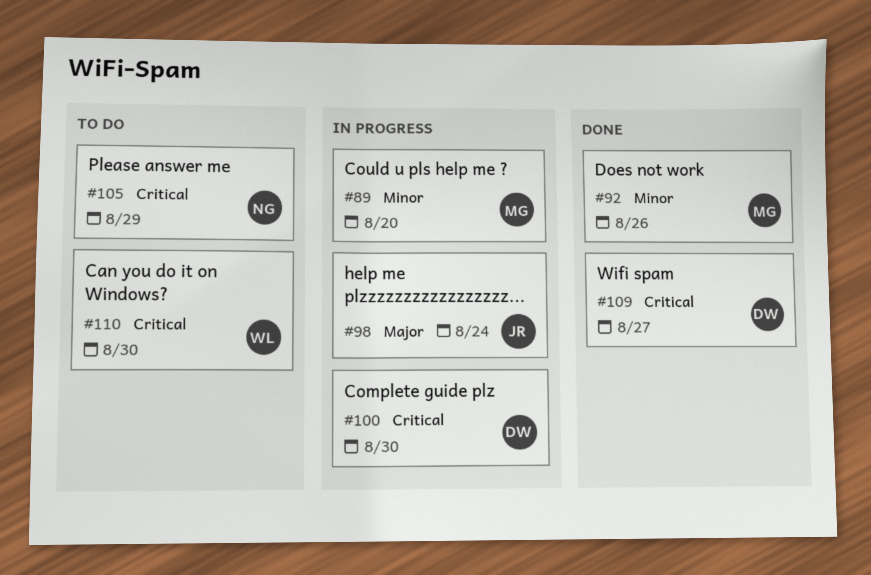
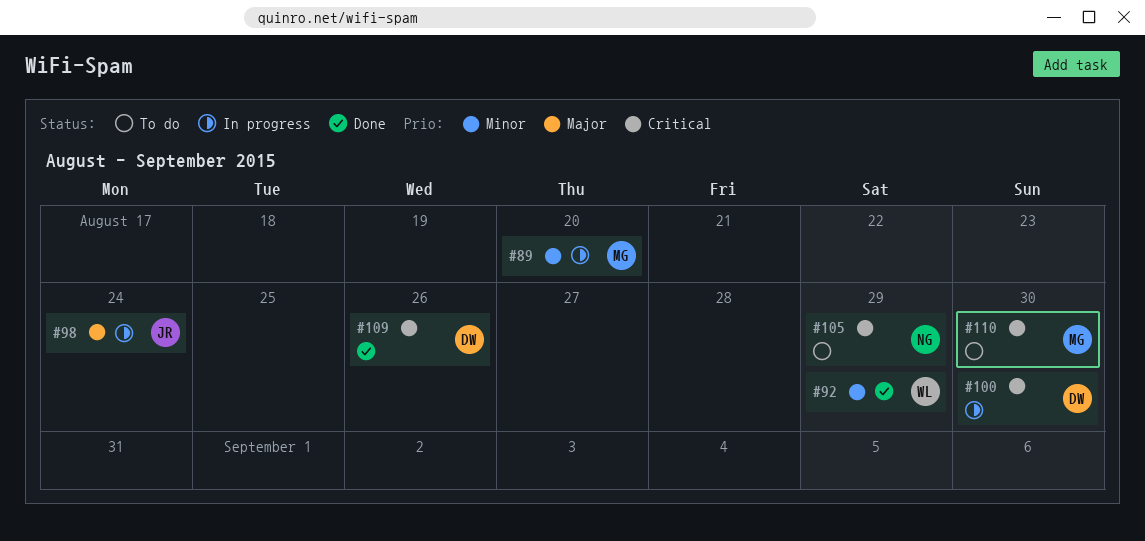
#92, owner: MG -> WL
#92, due: Aug 26 -> Aug 29
#109, due: Aug 27 -> Aug 26
#110, owner: WL -> MG

